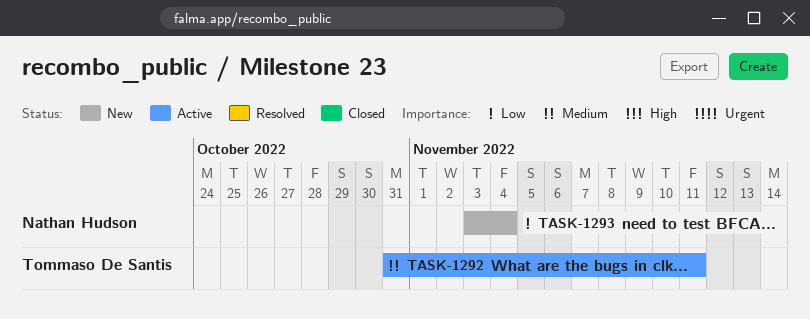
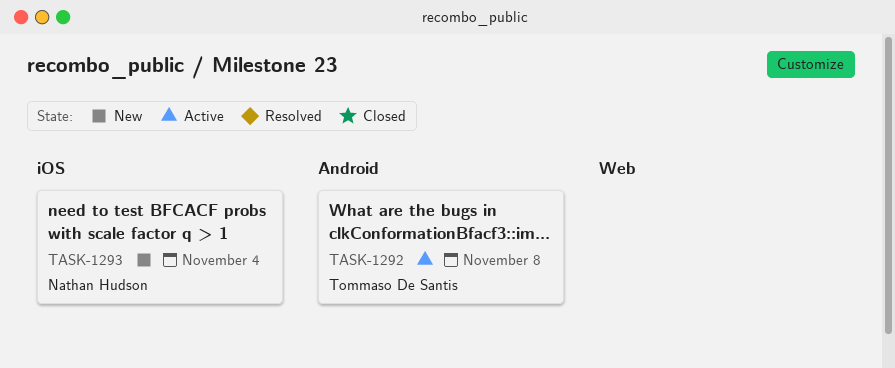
TASK-1292, due: Nov 11 -> Nov 8

